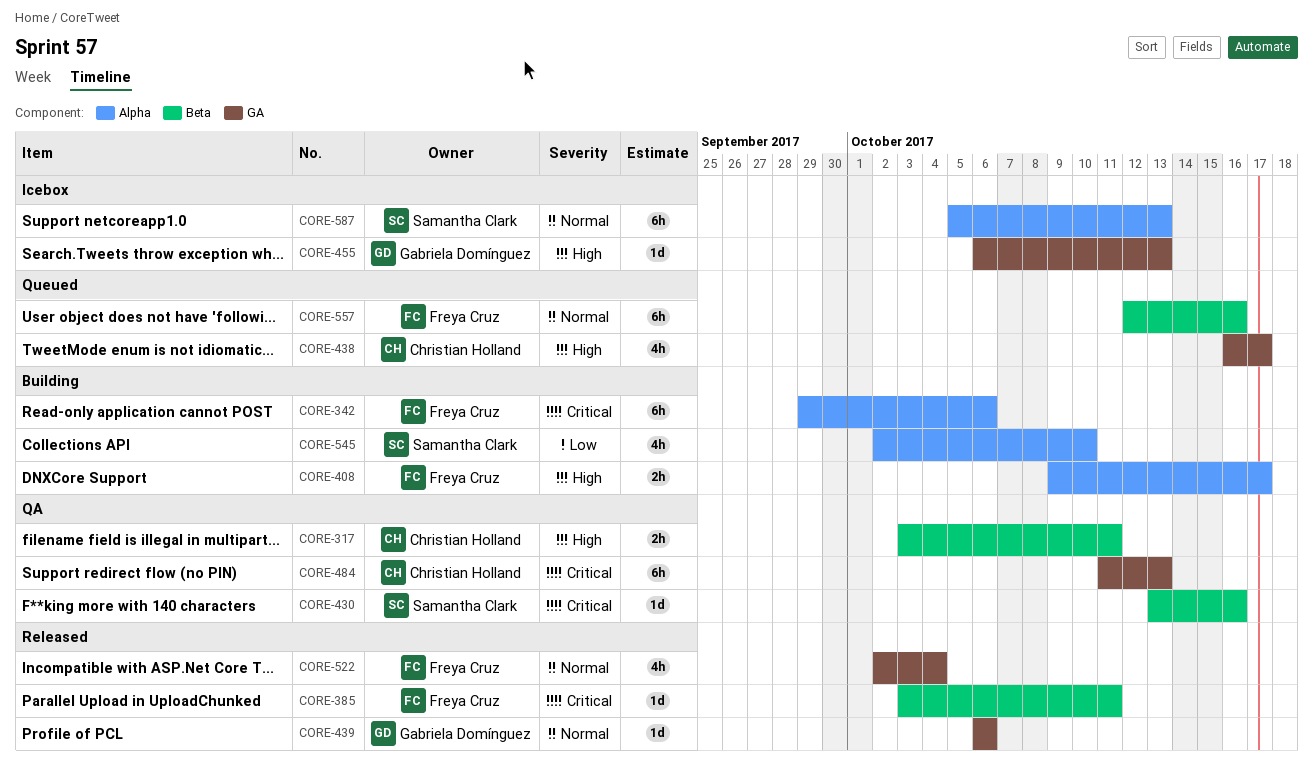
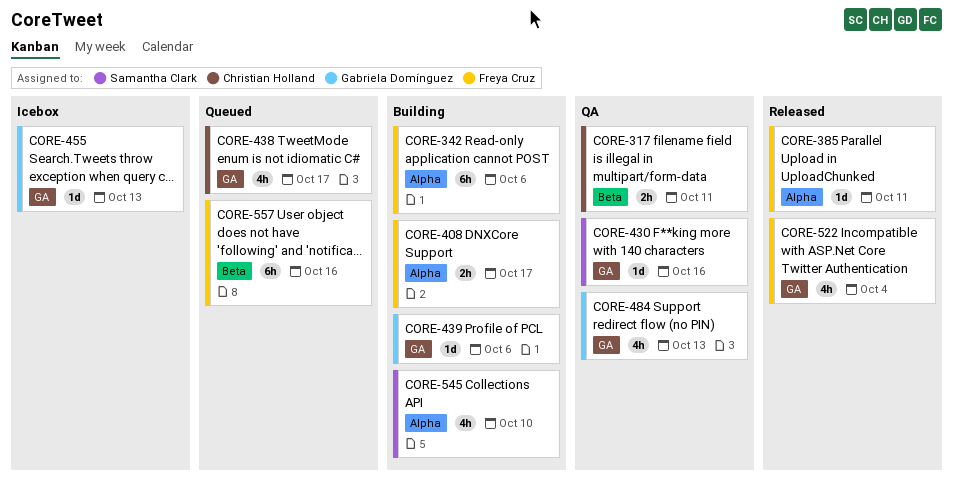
CORE-385, label: Beta -> Alpha
CORE-430, label: Beta -> GA
CORE-439, status: Released -> Building
CORE-484, owner: Christian Holland -> Gabriela Domínguez
CORE-484, estimate: 6h -> 4h
CORE-587: present -> none

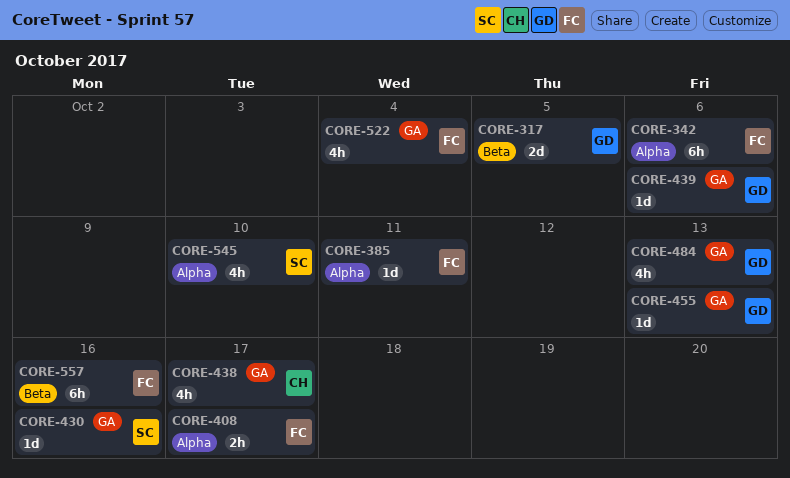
CORE-317, owner: Christian Holland -> Gabriela Domínguez
CORE-317, estimate: 2h -> 2d
CORE-317, due: Oct 11 -> Oct 5

